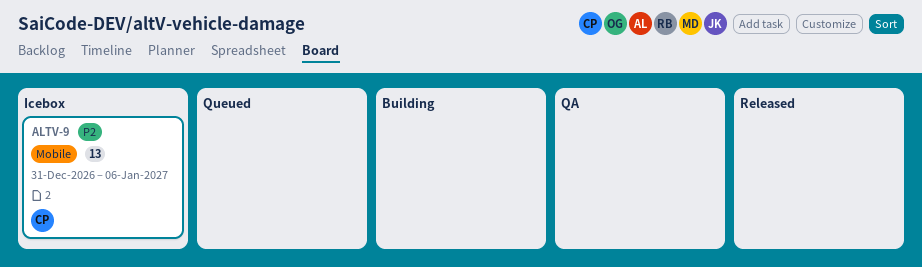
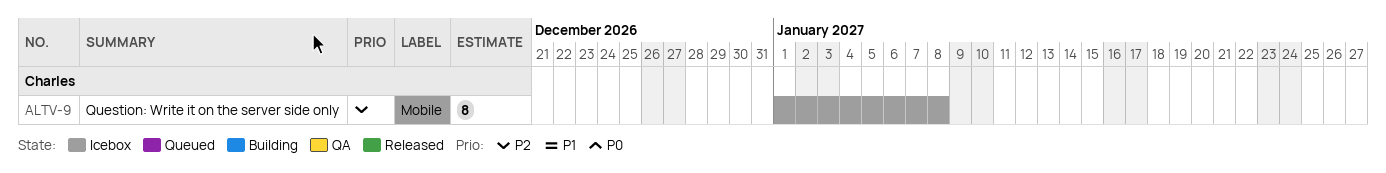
ALTV-9, estimate: 13 -> 8
ALTV-9, start: Dec 31 -> Jan 1
ALTV-9, due: Jan 6 -> Jan 8

